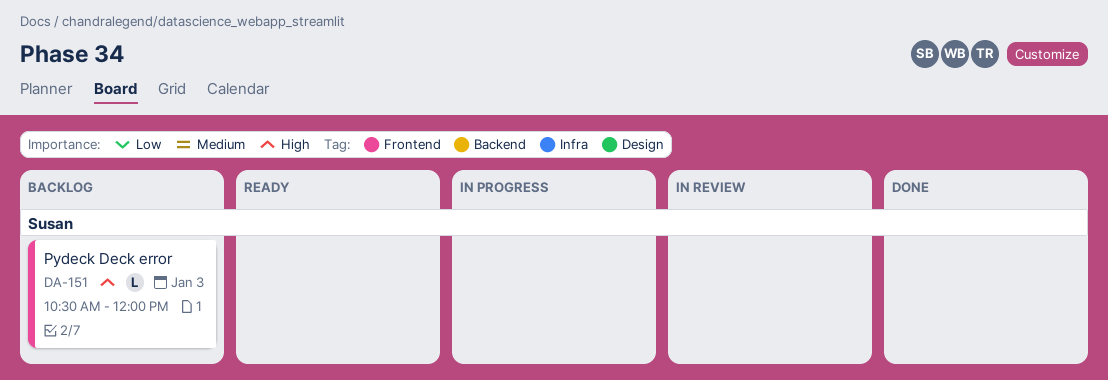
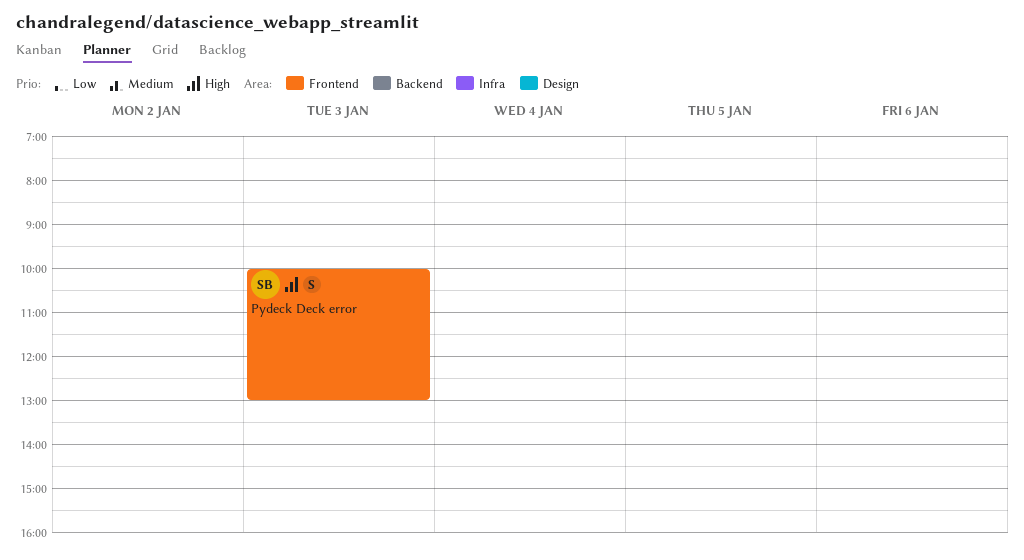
Pydeck Deck error, estimate: L -> S
Pydeck Deck error, begins: 10:30 -> 10:00
Pydeck Deck error, ends: 12:00 -> 13:00

